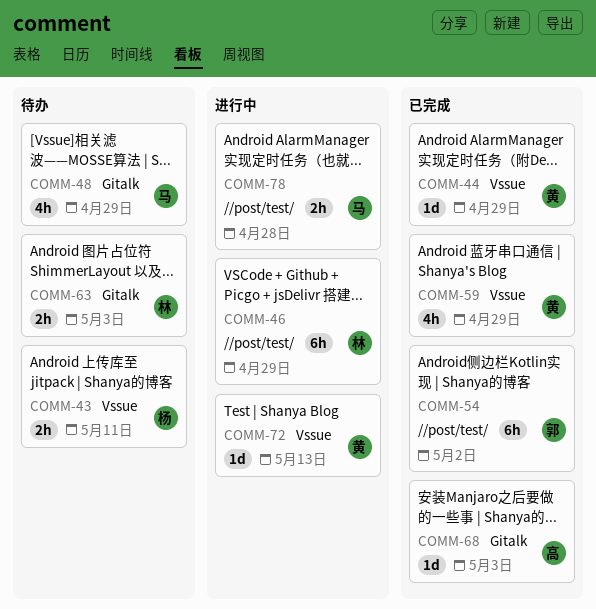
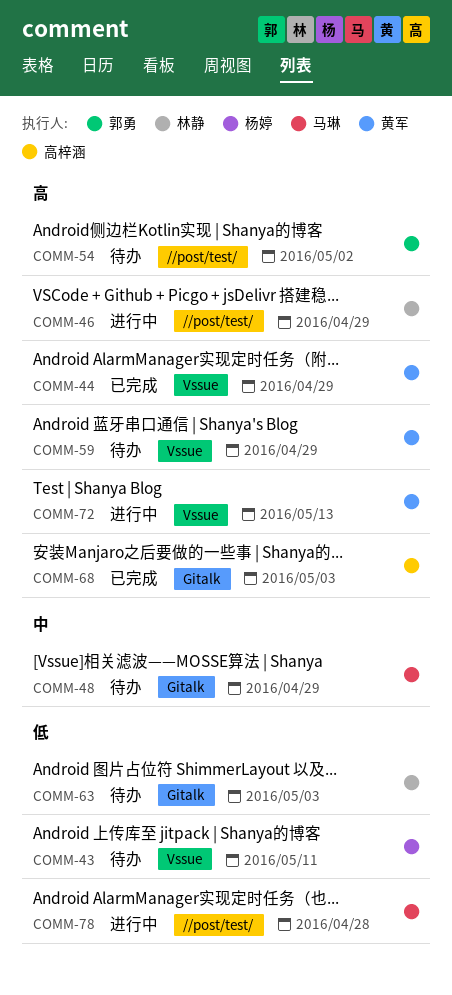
COMM-54, status: 已完成 -> 待办
COMM-59, status: 已完成 -> 待办

